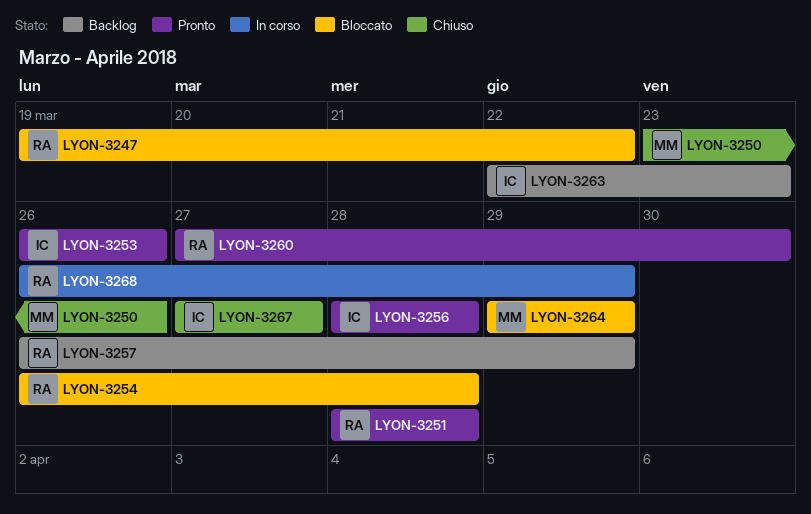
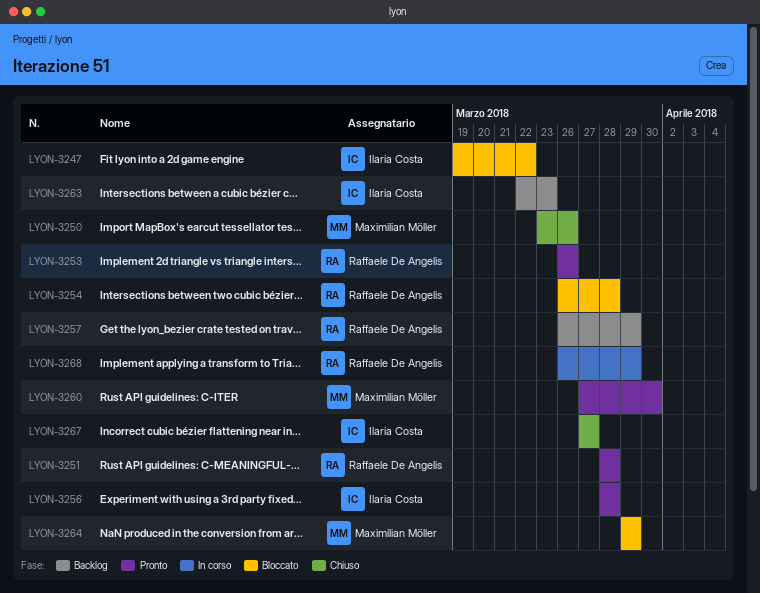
LYON-3247, owner: Raffaele De Angelis -> Ilaria Costa
LYON-3253, owner: Ilaria Costa -> Raffaele De Angelis
LYON-3260, owner: Raffaele De Angelis -> Maximilian Möller

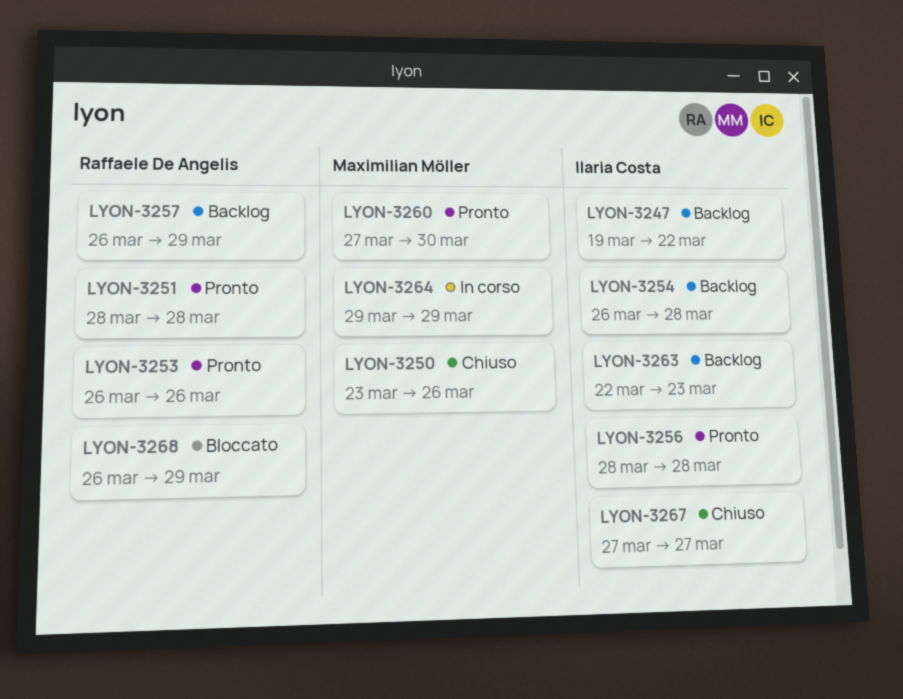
LYON-3247, status: Bloccato -> Backlog
LYON-3254, status: Bloccato -> Backlog
LYON-3254, owner: Raffaele De Angelis -> Ilaria Costa
LYON-3264, status: Bloccato -> In corso
LYON-3268, status: In corso -> Bloccato

